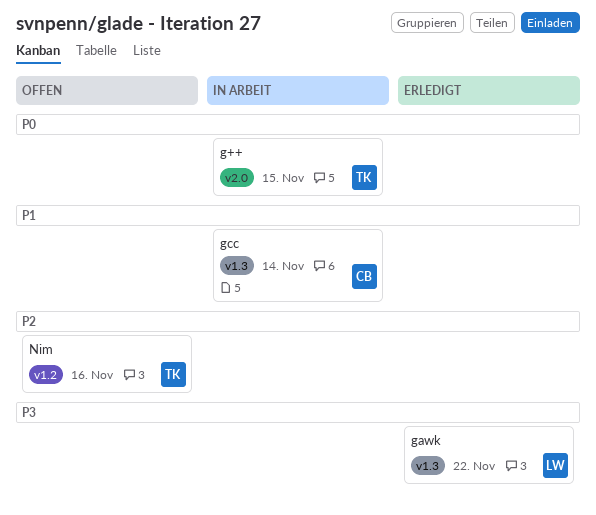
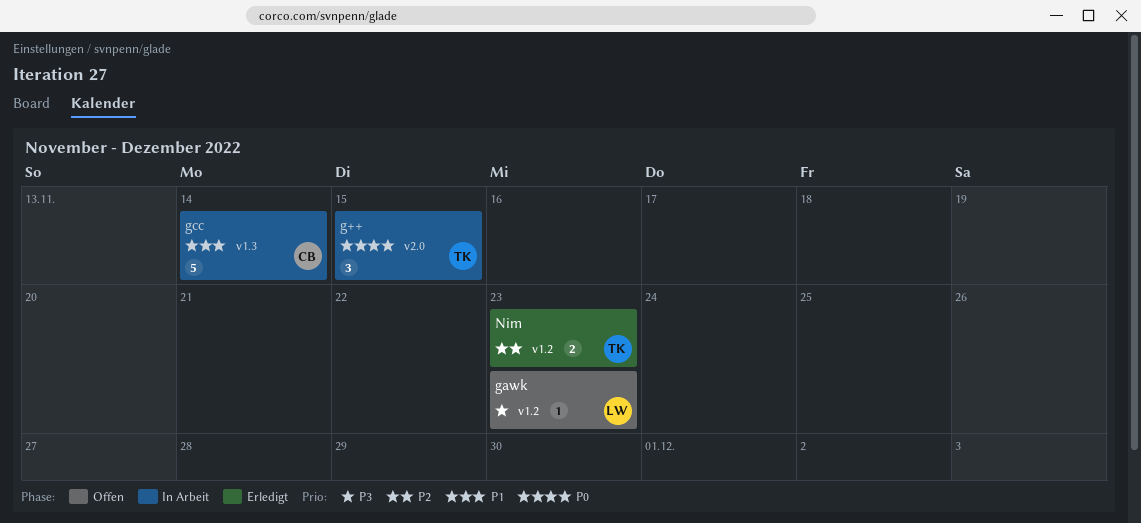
gawk, status: Erledigt -> Offen
gawk, label: v1.3 -> v1.2
gawk, due: Nov 22 -> Nov 23
Nim, status: Offen -> Erledigt
Nim, due: Nov 16 -> Nov 23

